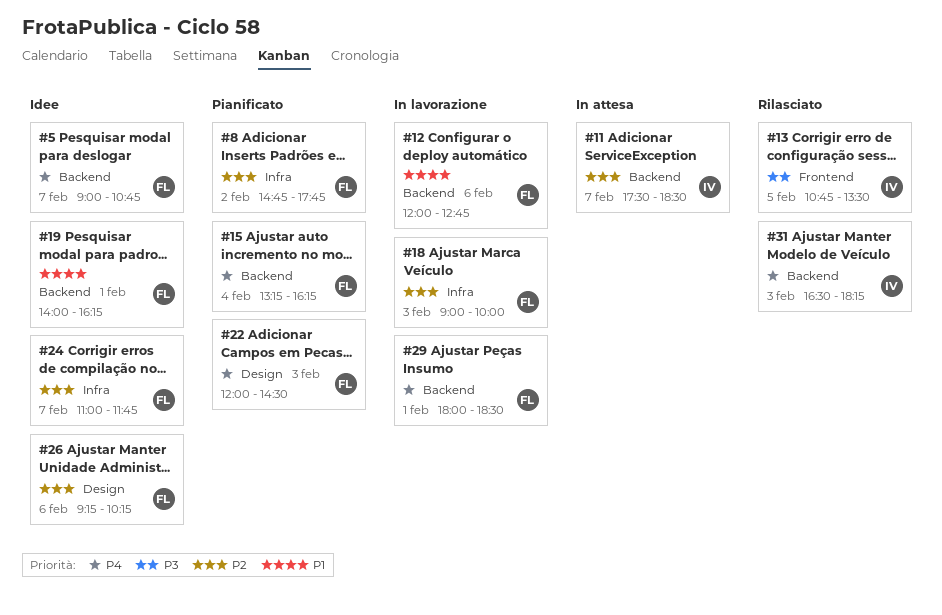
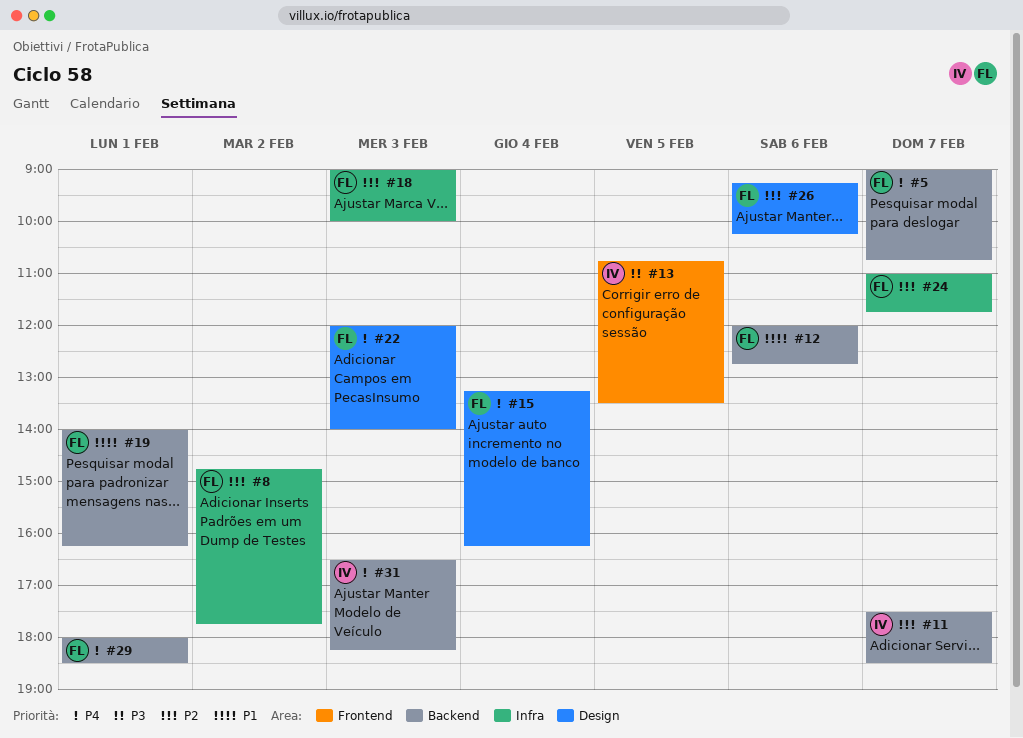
#15, label: Backend -> Design
#22, ends: 14:30 -> 14:00

